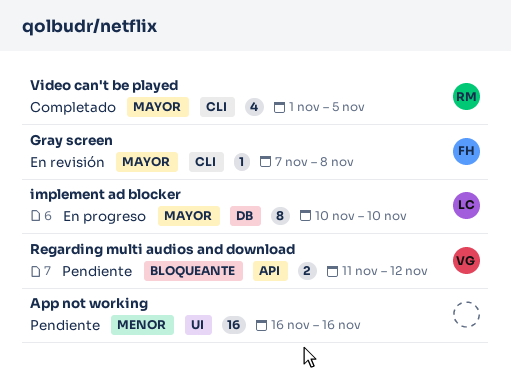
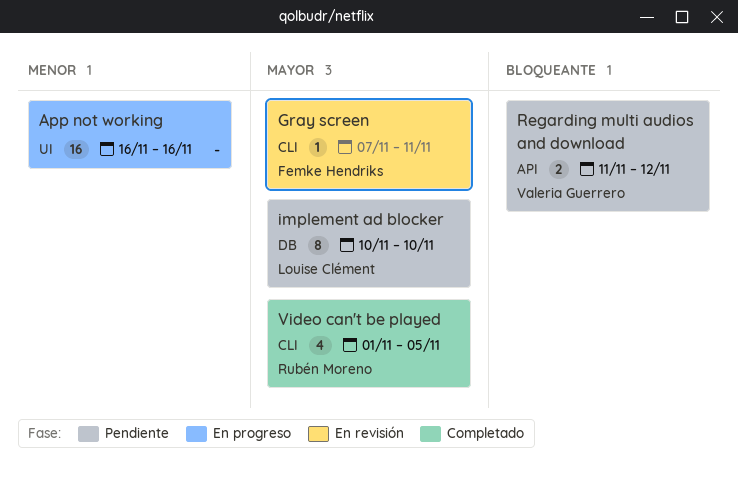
App not working, status: Pendiente -> En progreso
Gray screen, due: Nov 8 -> Nov 11
implement ad blocker, status: En progreso -> Pendiente

